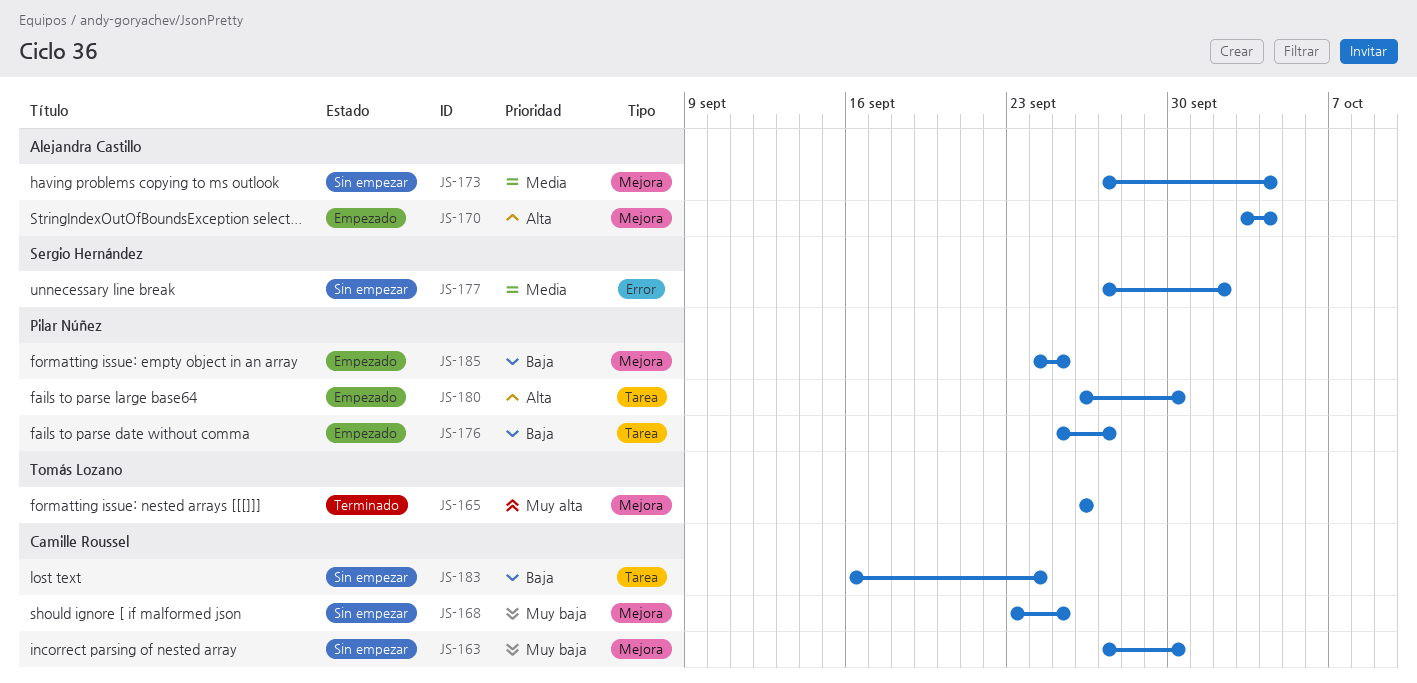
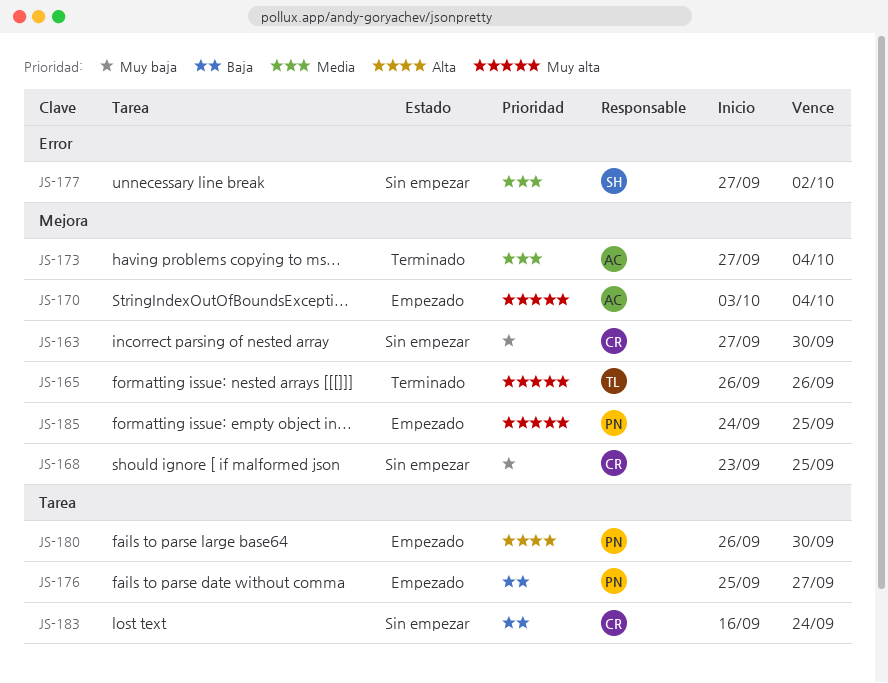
JS-170, priority: Alta -> Muy alta
JS-173, status: Sin empezar -> Terminado
JS-185, priority: Baja -> Muy alta

